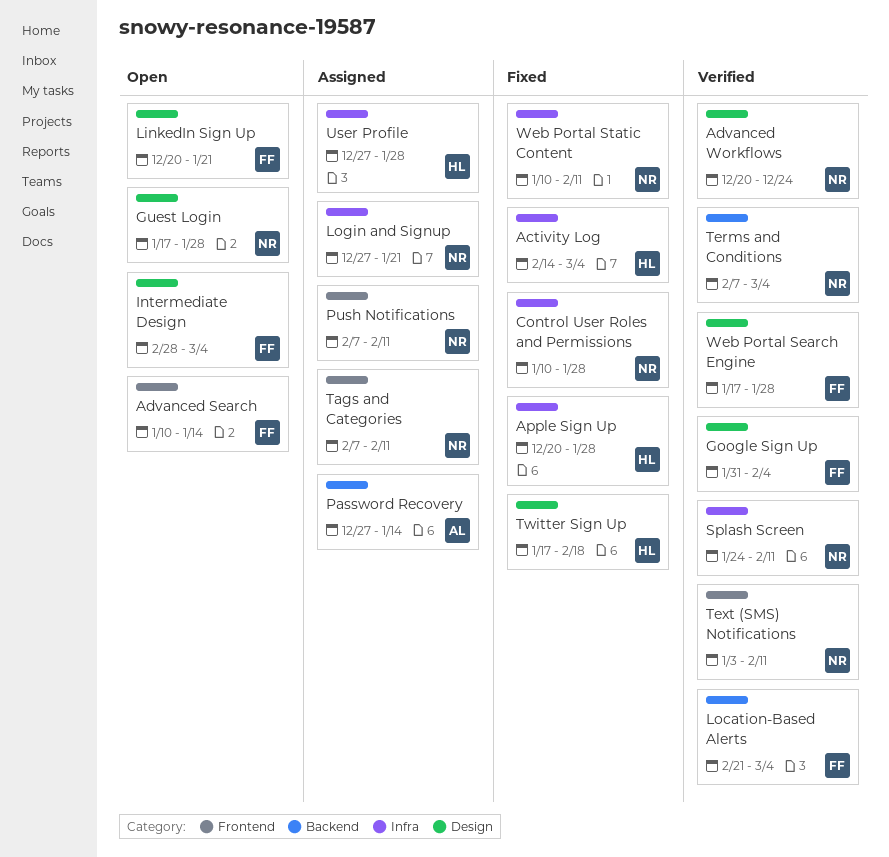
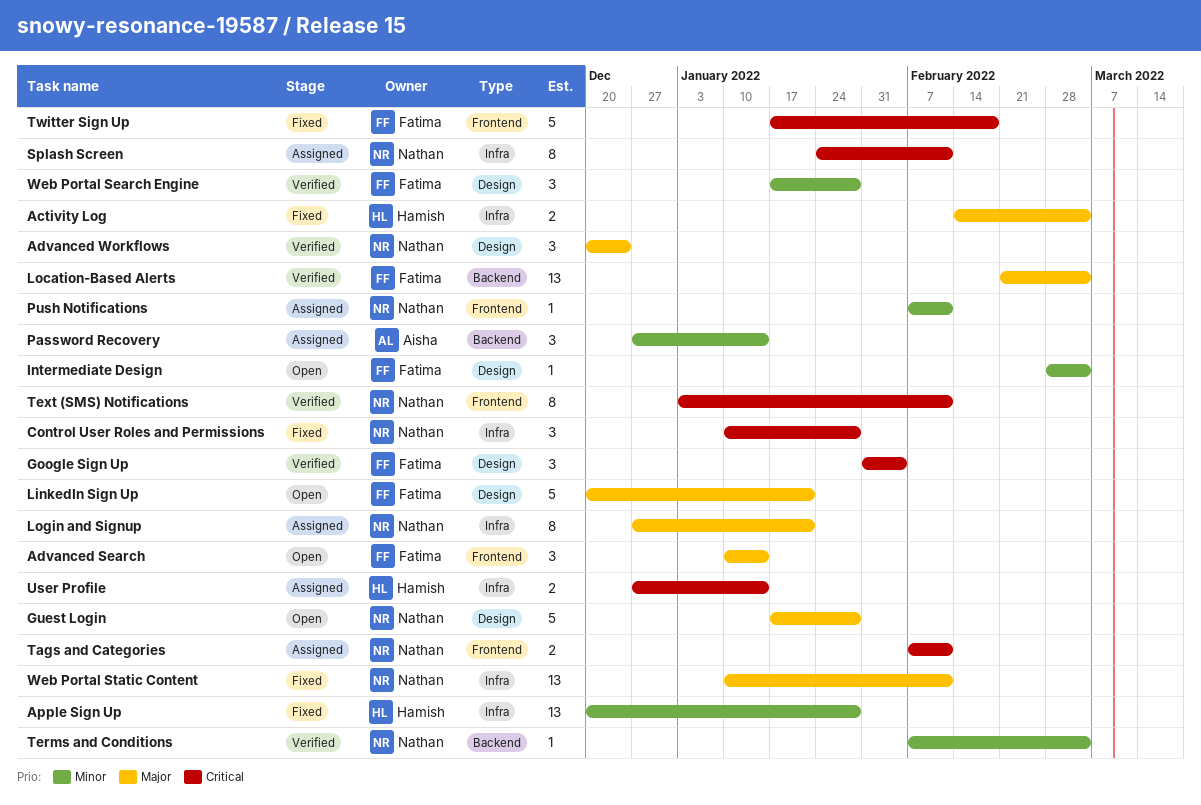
Splash Screen, status: Verified -> Assigned
Twitter Sign Up, owner: Hamish -> Fatima
Twitter Sign Up, label: Design -> Frontend
User Profile, due: Jan 28 -> Jan 14

